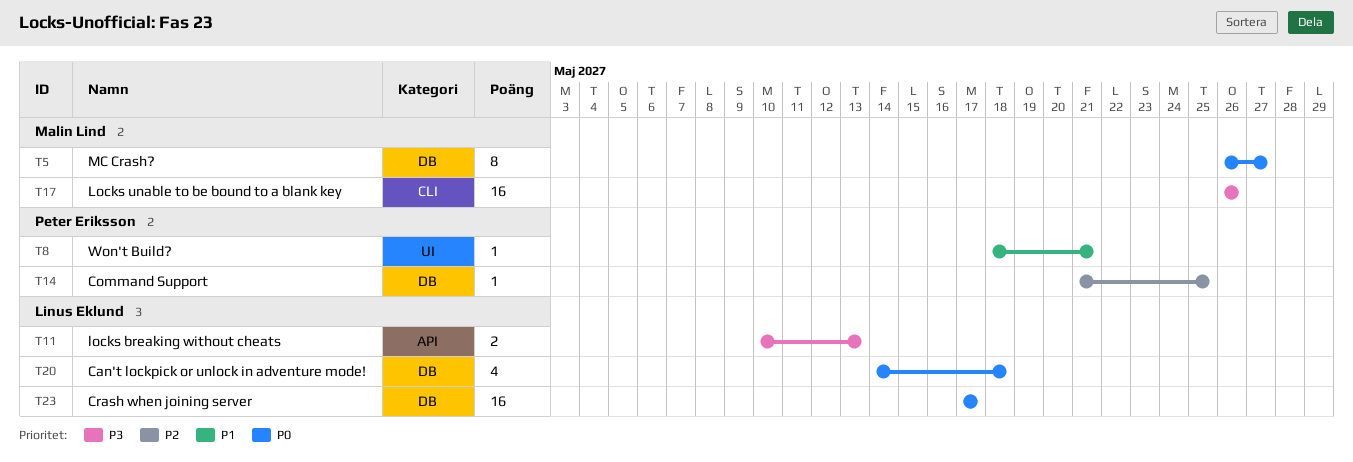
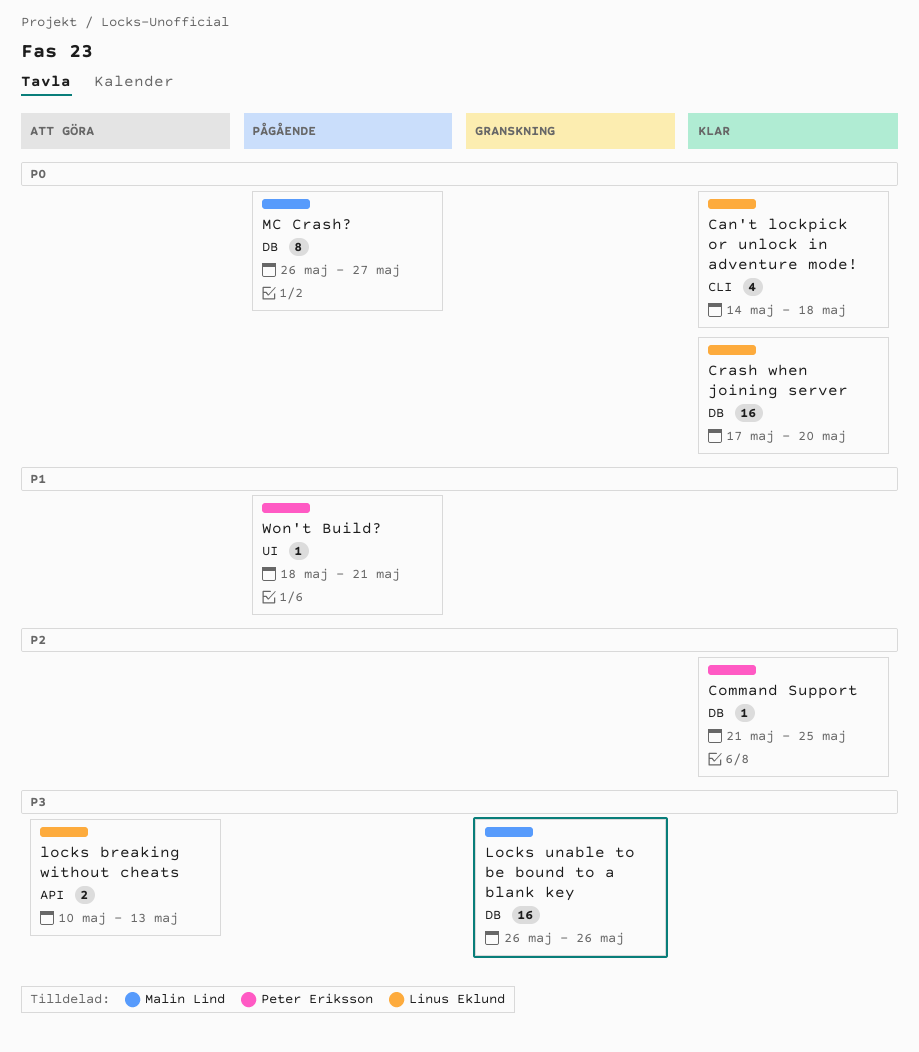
Can't lockpick or unlock in adventure mode!, label: DB -> CLI
Crash when joining server, due: May 17 -> May 20
Locks unable to be bound to a blank key, label: CLI -> DB

